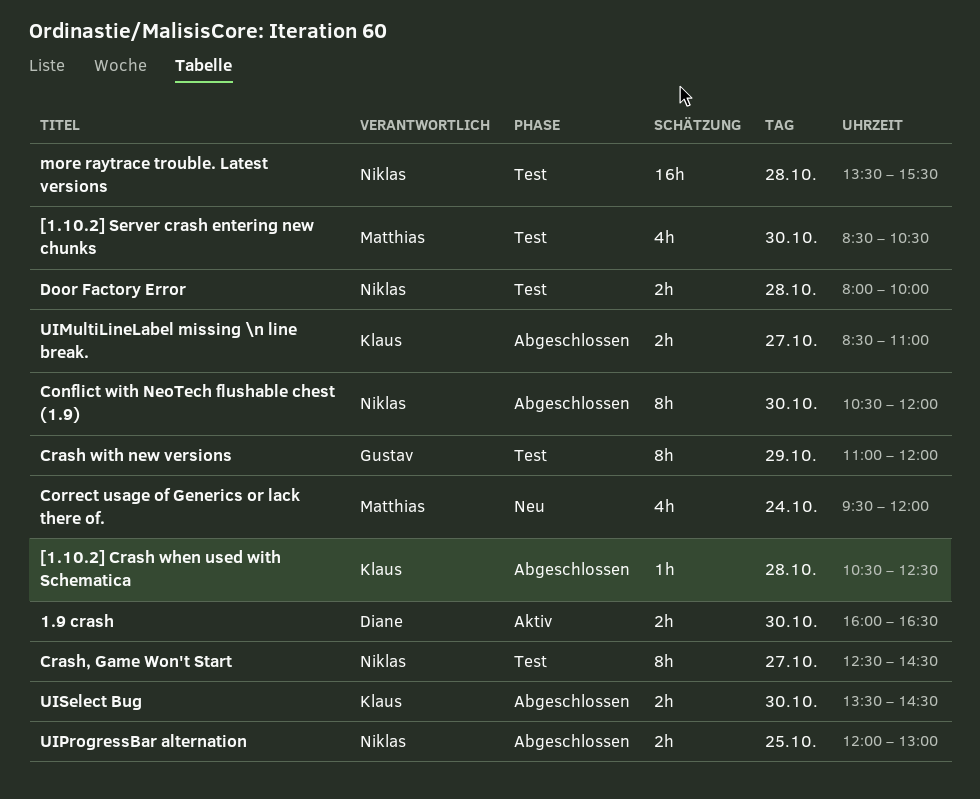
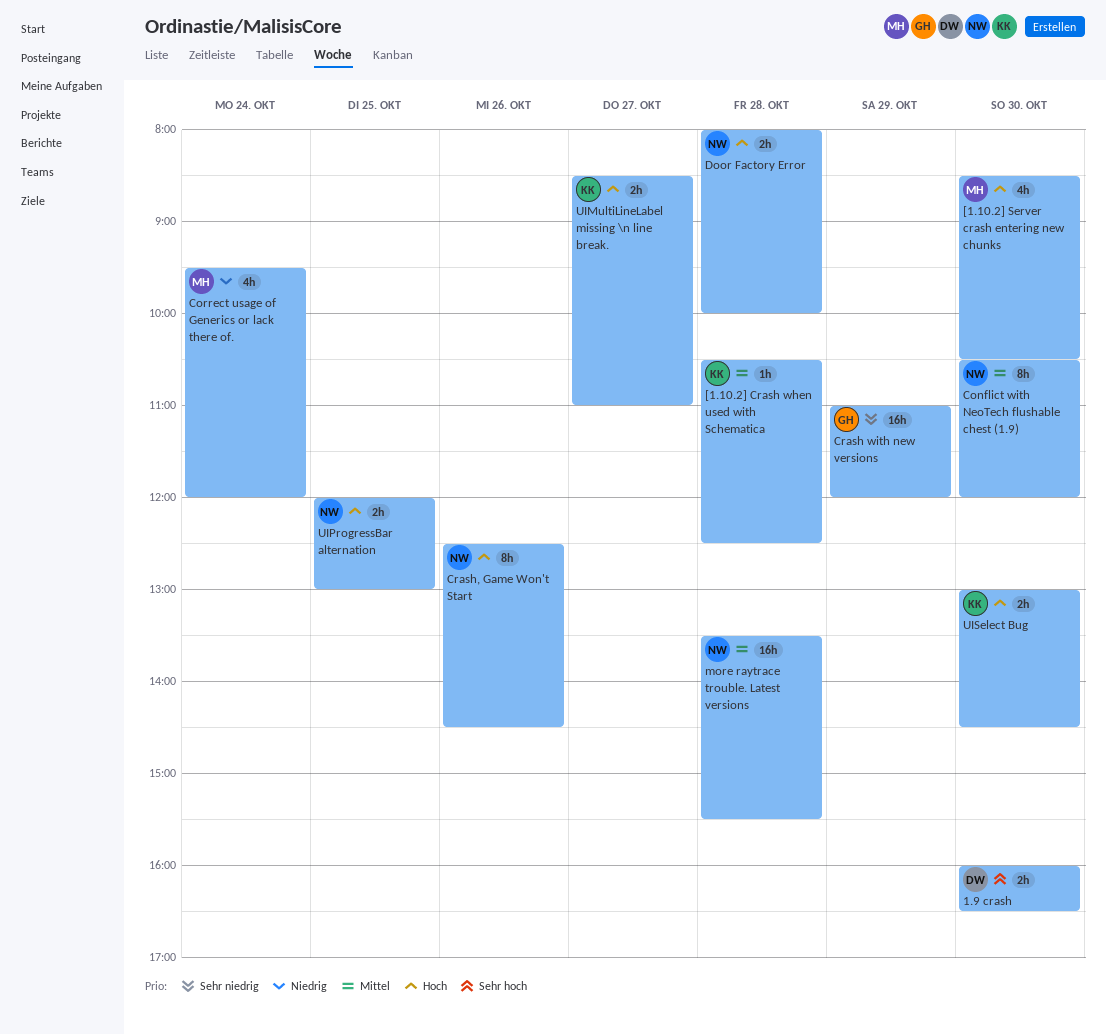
Crash with new versions, estimate: 8h -> 16h
Crash, Game Won't Start, day: Oct 27 -> Oct 26
UISelect Bug, begins: 13:30 -> 13:00

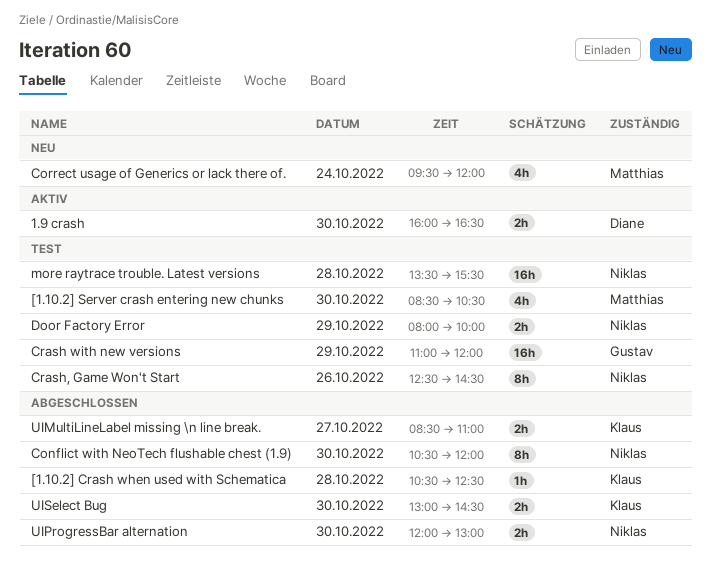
Door Factory Error, day: Oct 28 -> Oct 29
UIProgressBar alternation, day: Oct 25 -> Oct 30

